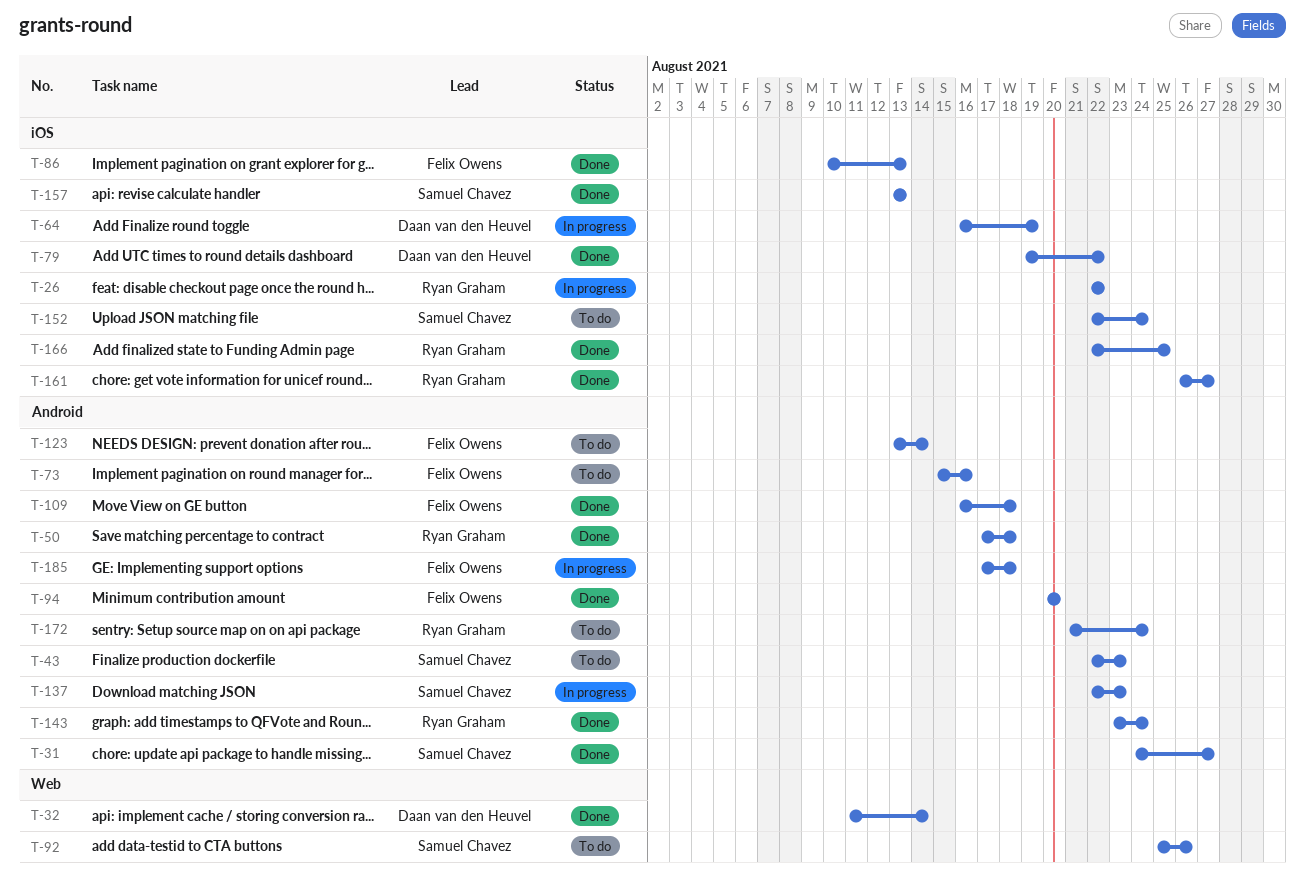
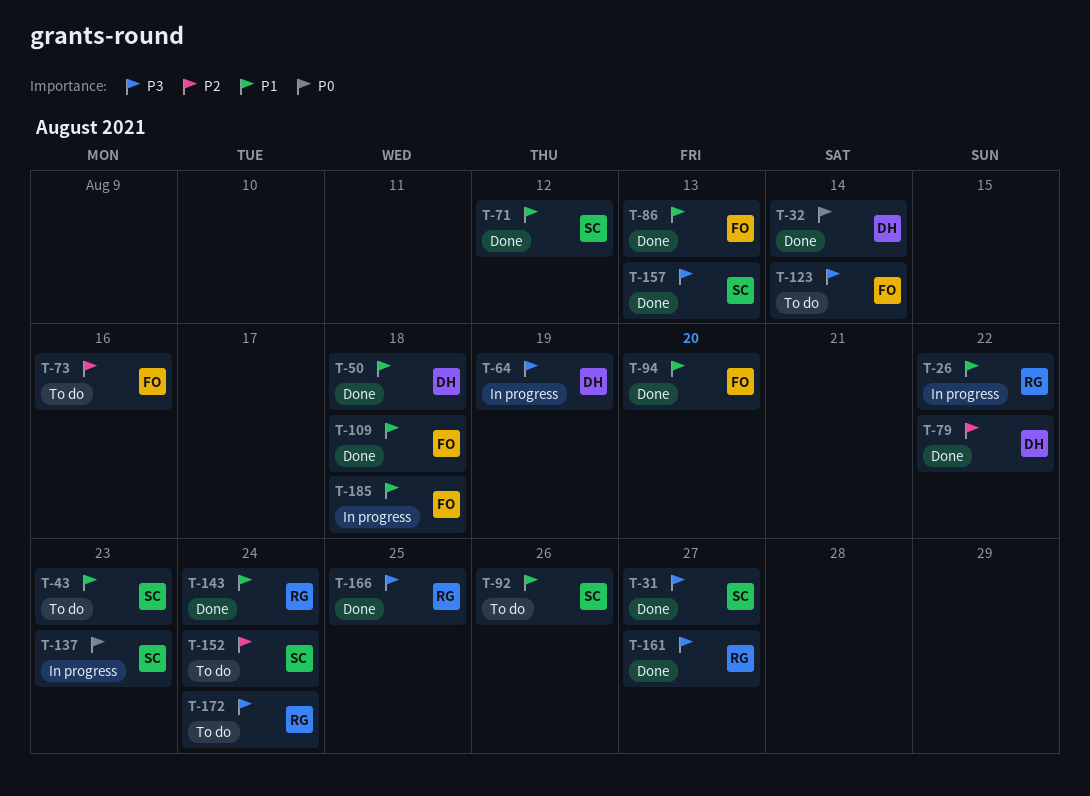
T-50, owner: Ryan Graham -> Daan van den Heuvel
T-71: none -> present

